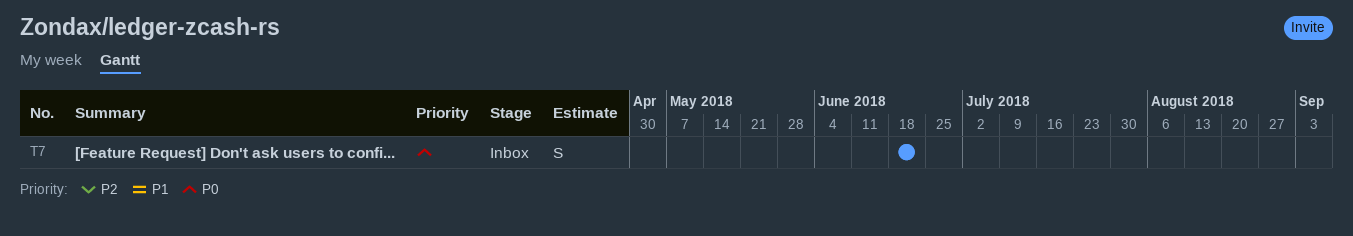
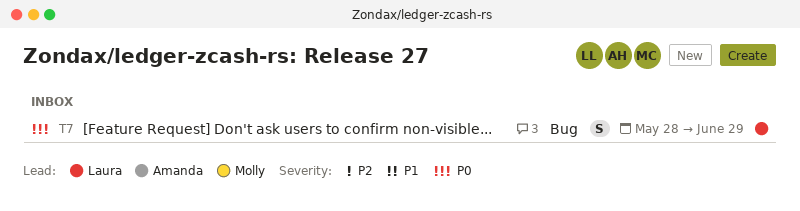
T7, start: Jun 18 -> May 28
T7, due: Jun 22 -> Jun 29

